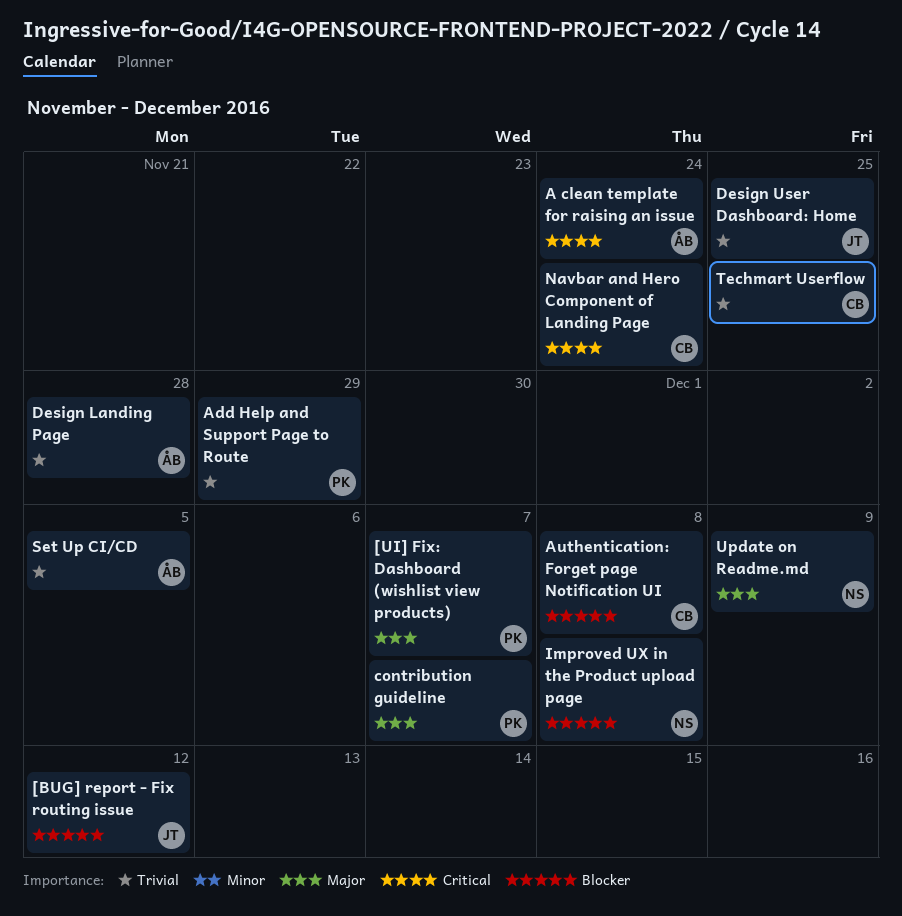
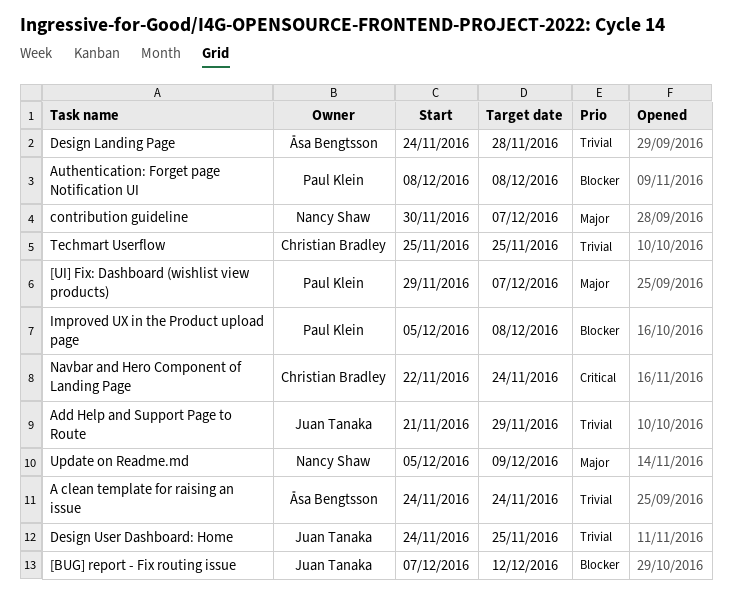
A clean template for raising an issue, priority: Critical -> Trivial
Add Help and Support Page to Route, owner: Paul Klein -> Juan Tanaka
Authentication: Forget page Notification UI, owner: Christian Bradley -> Paul Klein
contribution guideline, owner: Paul Klein -> Nancy Shaw
Improved UX in the Product upload page, owner: Nancy Shaw -> Paul Klein
Set Up CI/CD: present -> none

